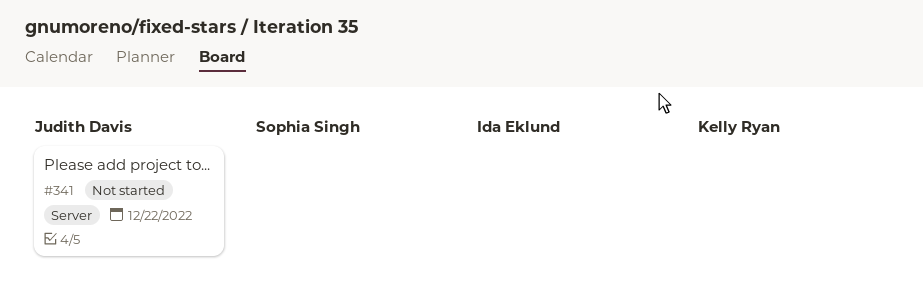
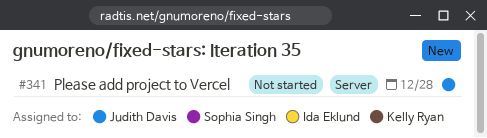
#341, due: Dec 22 -> Dec 28

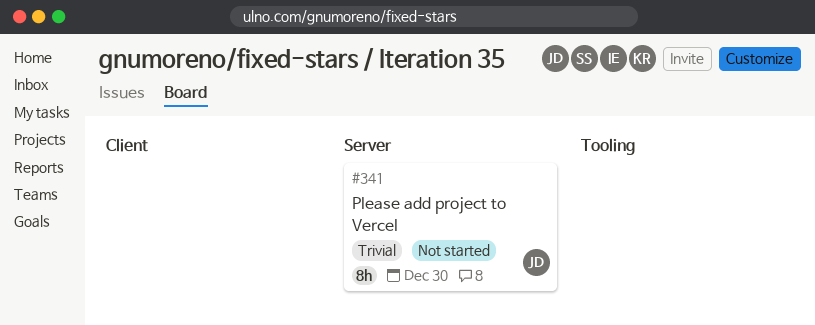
#341, due: Dec 28 -> Dec 30

